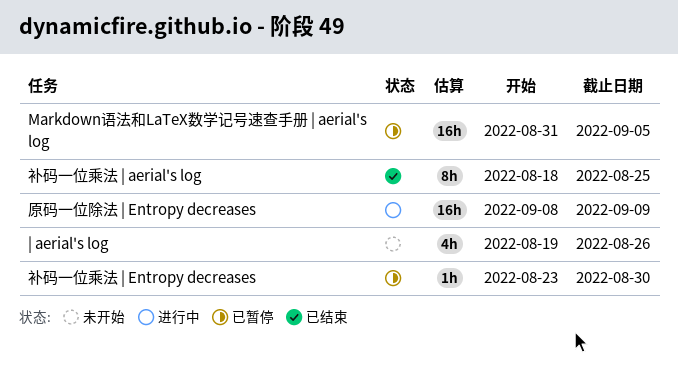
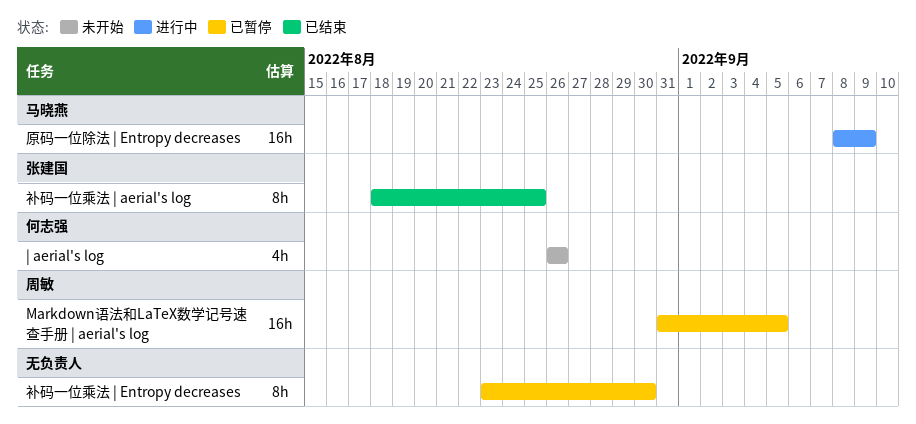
| aerial's log, start: Aug 19 -> Aug 26
补码一位乘法 | Entropy decreases, estimate: 1h -> 8h

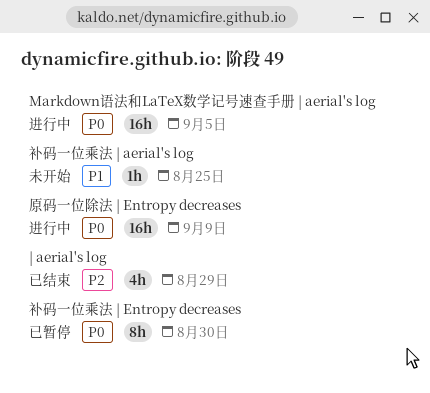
Markdown语法和LaTeX数学记号速查手册 | aerial's log, status: 已暂停 -> 进行中
| aerial's log, status: 未开始 -> 已结束
| aerial's log, due: Aug 26 -> Aug 29
补码一位乘法 | aerial's log, status: 已结束 -> 未开始
补码一位乘法 | aerial's log, estimate: 8h -> 1h

